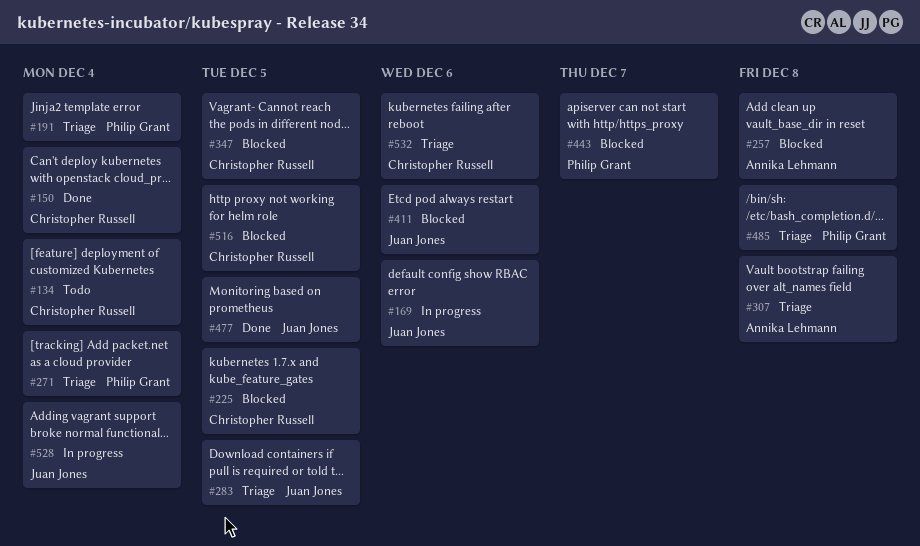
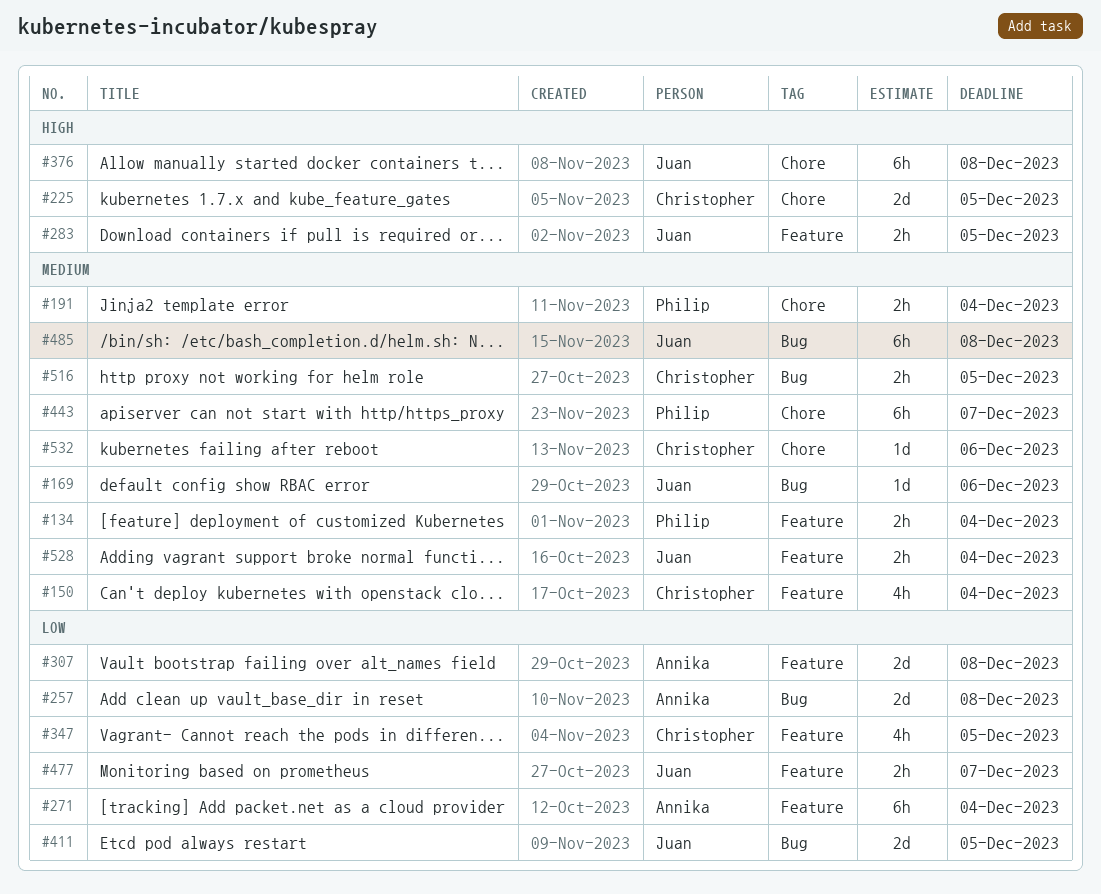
#134, owner: Christopher Russell -> Philip Grant
#271, owner: Philip Grant -> Annika Lehmann
#376: none -> present
#411, due: Dec 6 -> Dec 5
#477, due: Dec 5 -> Dec 7
#485, owner: Philip Grant -> Juan Jones

